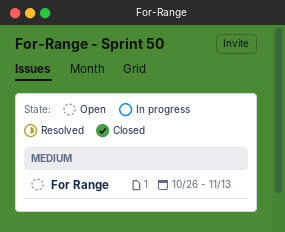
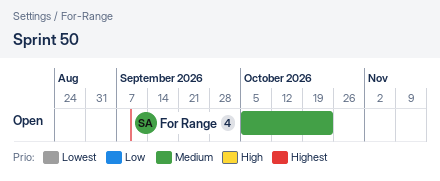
For Range, start: Oct 26 -> Oct 5
For Range, due: Nov 13 -> Oct 23

